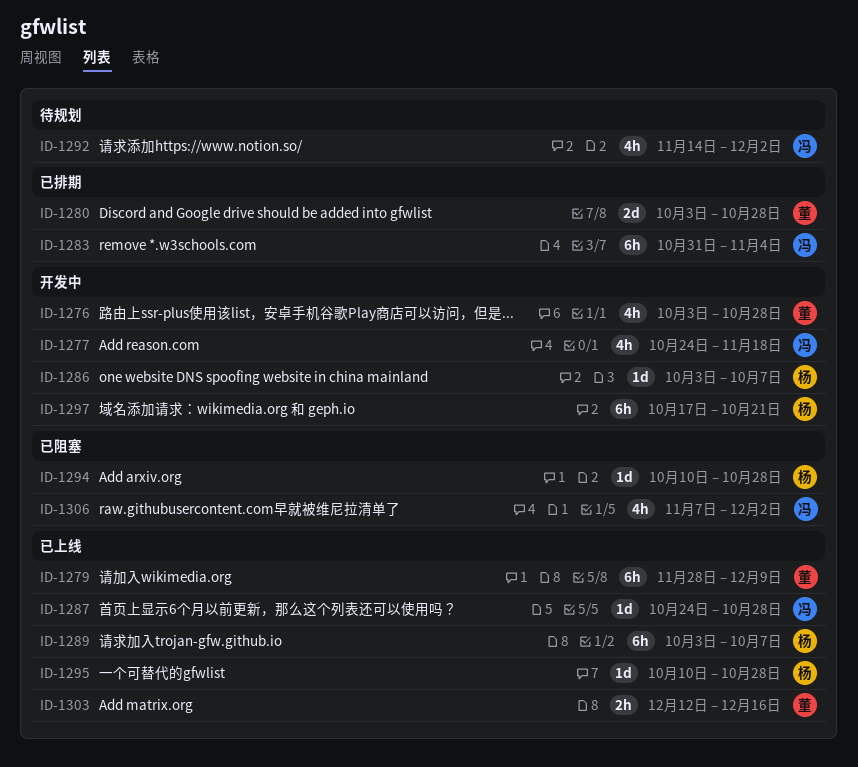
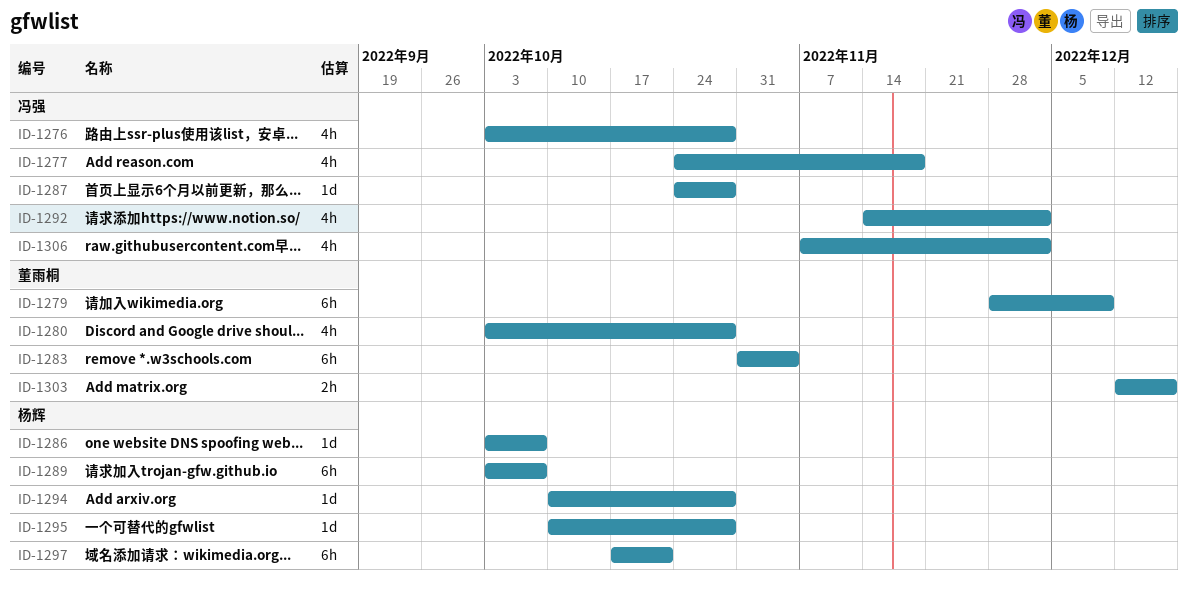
ID-1276, owner: 董雨桐 -> 冯强
ID-1280, estimate: 2d -> 4h
ID-1283, owner: 冯强 -> 董雨桐

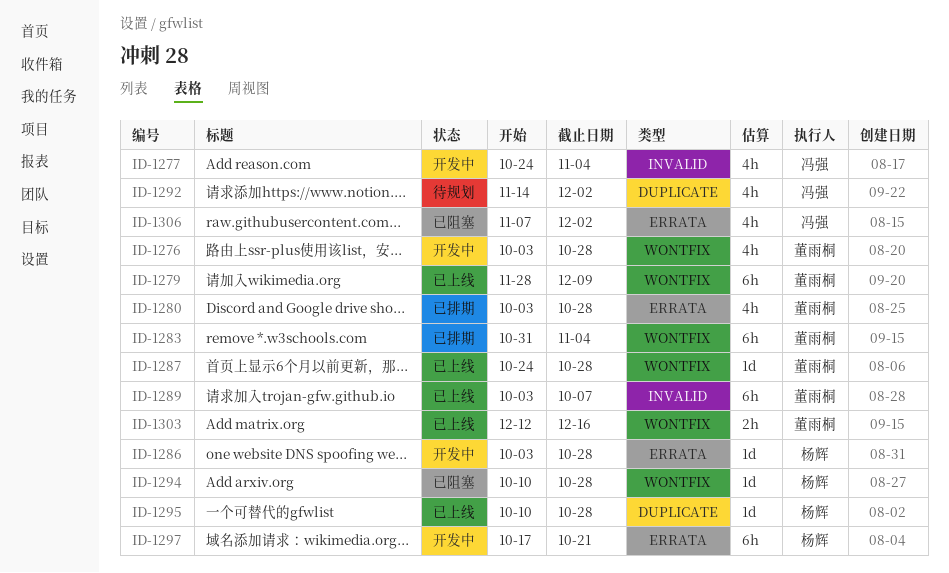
ID-1276, owner: 冯强 -> 董雨桐
ID-1277, due: Nov 18 -> Nov 4
ID-1286, due: Oct 7 -> Oct 28
ID-1287, owner: 冯强 -> 董雨桐
ID-1289, owner: 杨辉 -> 董雨桐

